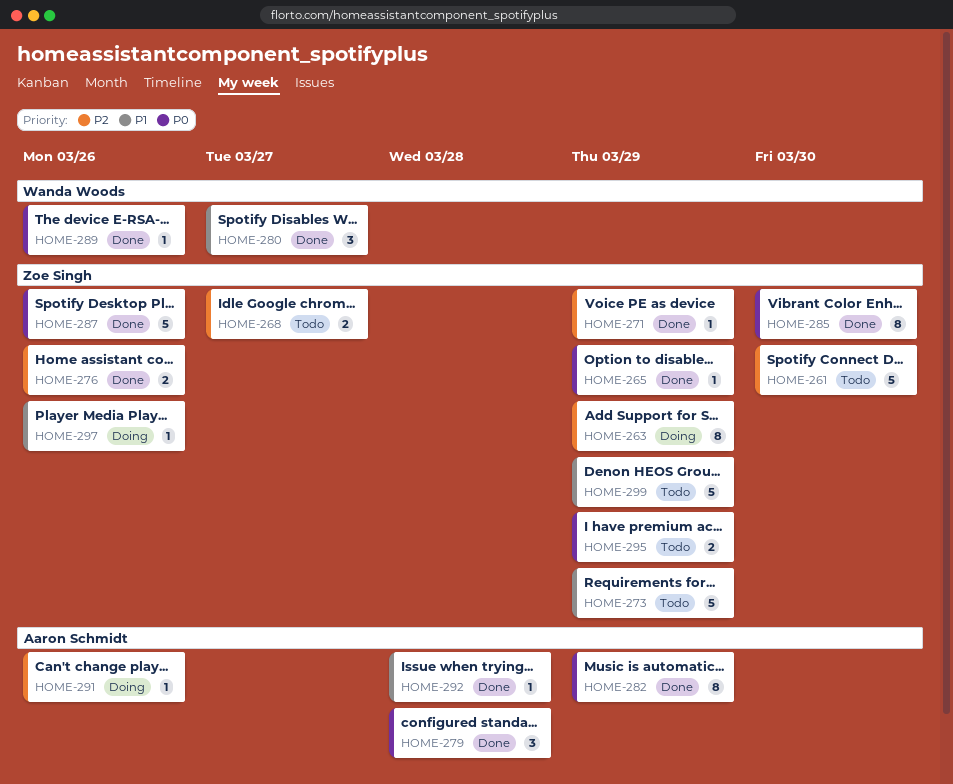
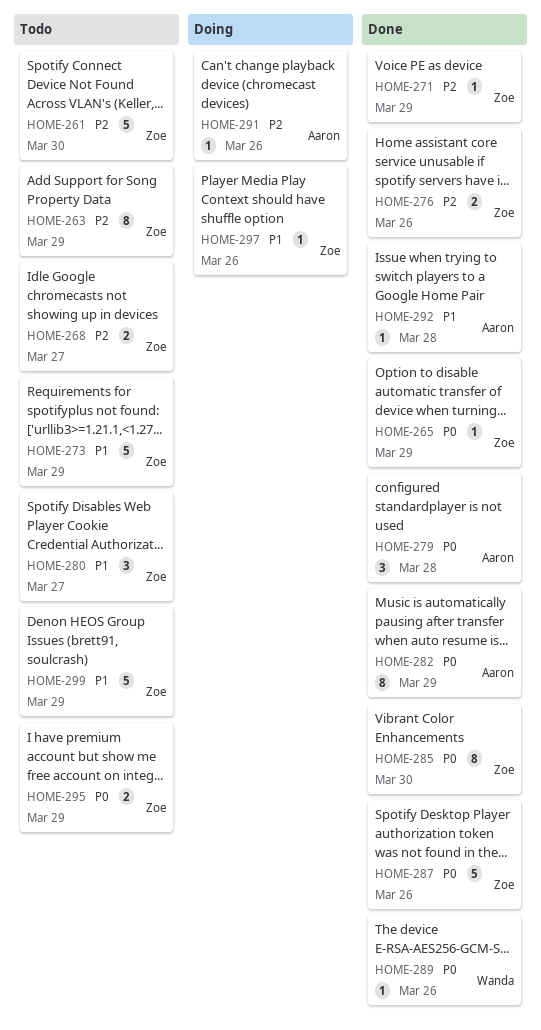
HOME-263, status: Doing -> Todo
HOME-280, status: Done -> Todo
HOME-280, owner: Wanda Woods -> Zoe Singh

